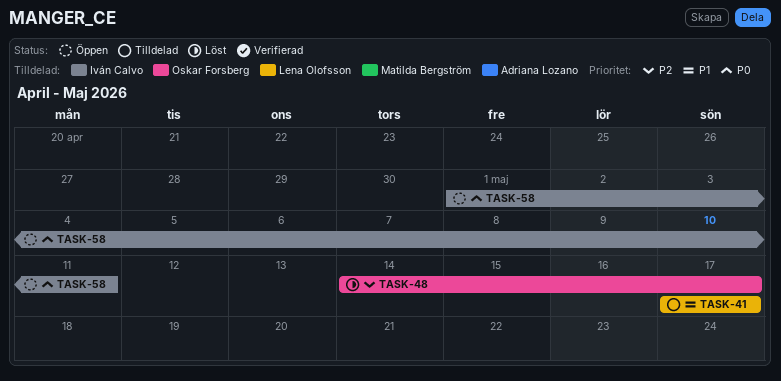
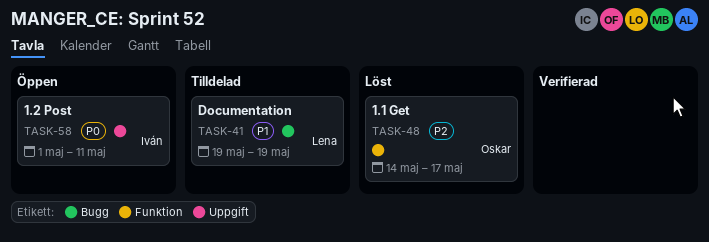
TASK-41, start: May 17 -> May 19
TASK-41, due: May 17 -> May 19

